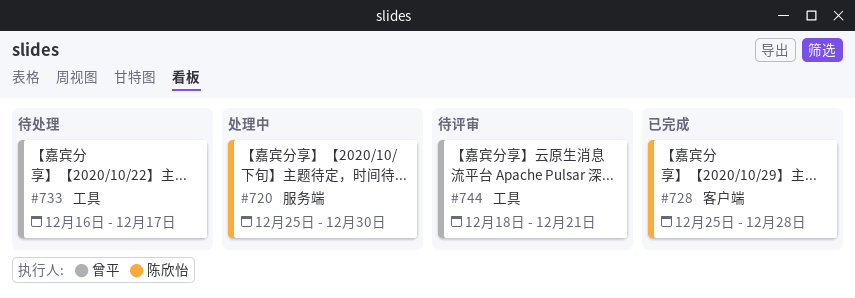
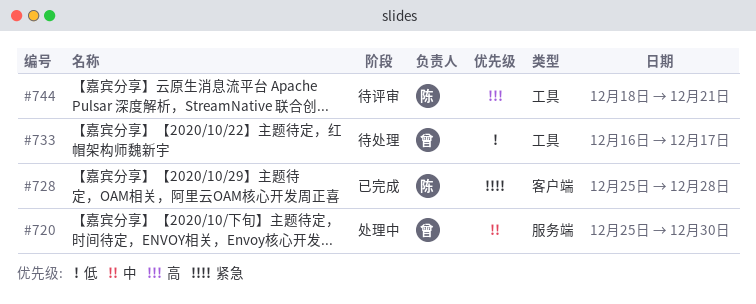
#720, owner: 陈欣怡 -> 曾平
#744, owner: 曾平 -> 陈欣怡

